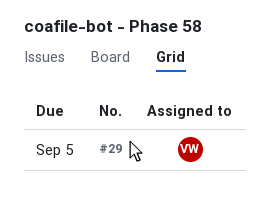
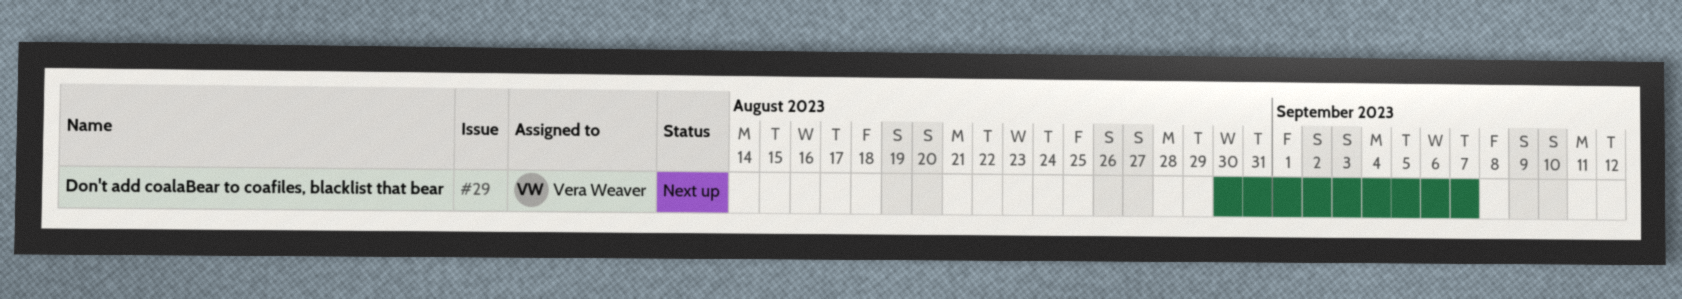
#29, due: Sep 5 -> Sep 7

